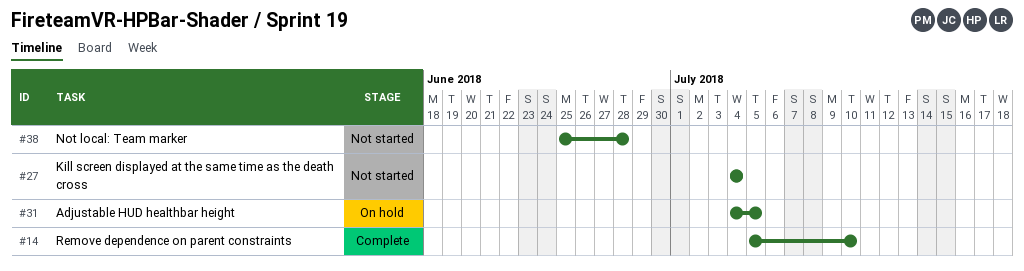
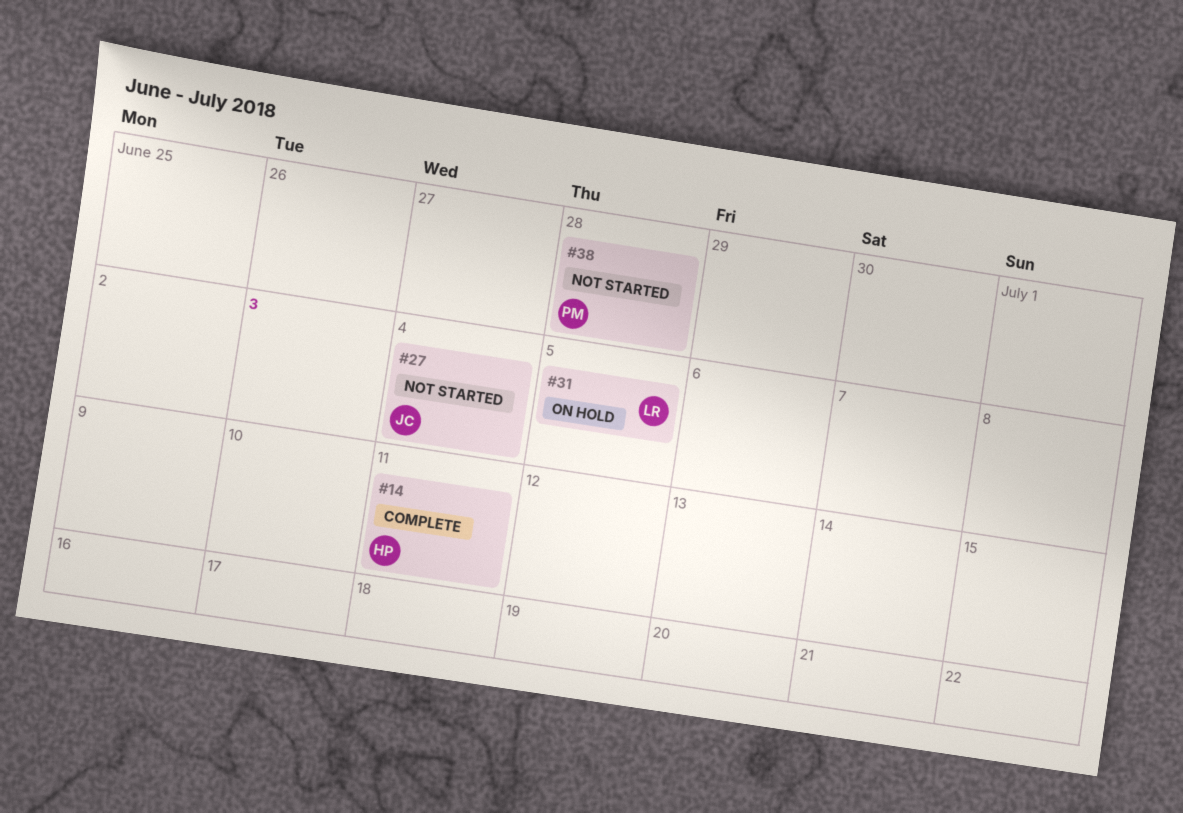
#14, due: Jul 10 -> Jul 11

